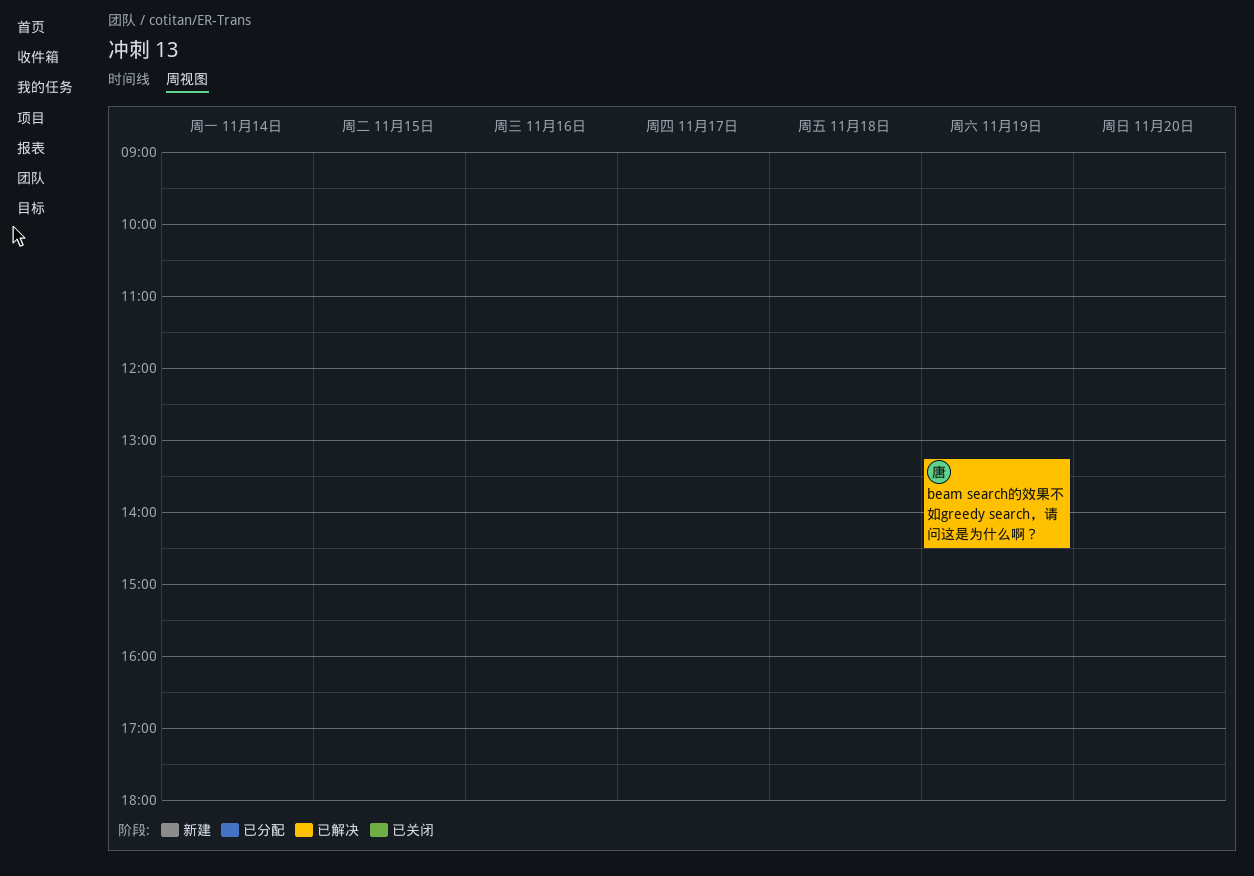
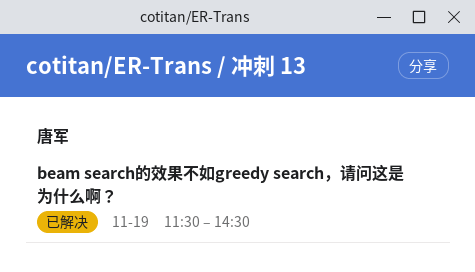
beam search的效果不如greedy search，请问这是为什么啊？, begins: 13:15 -> 11:30

